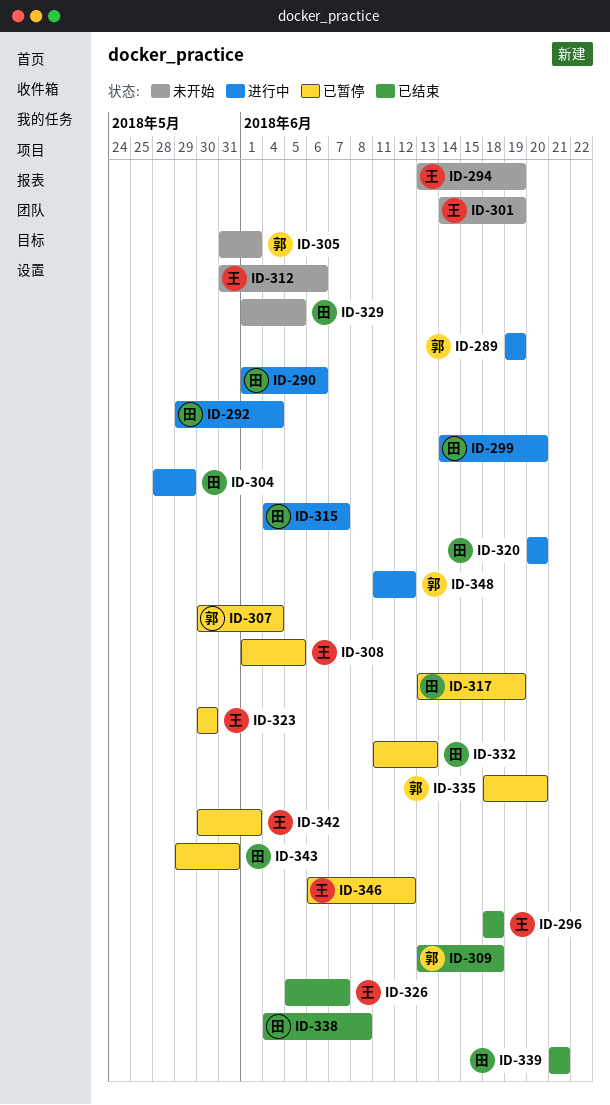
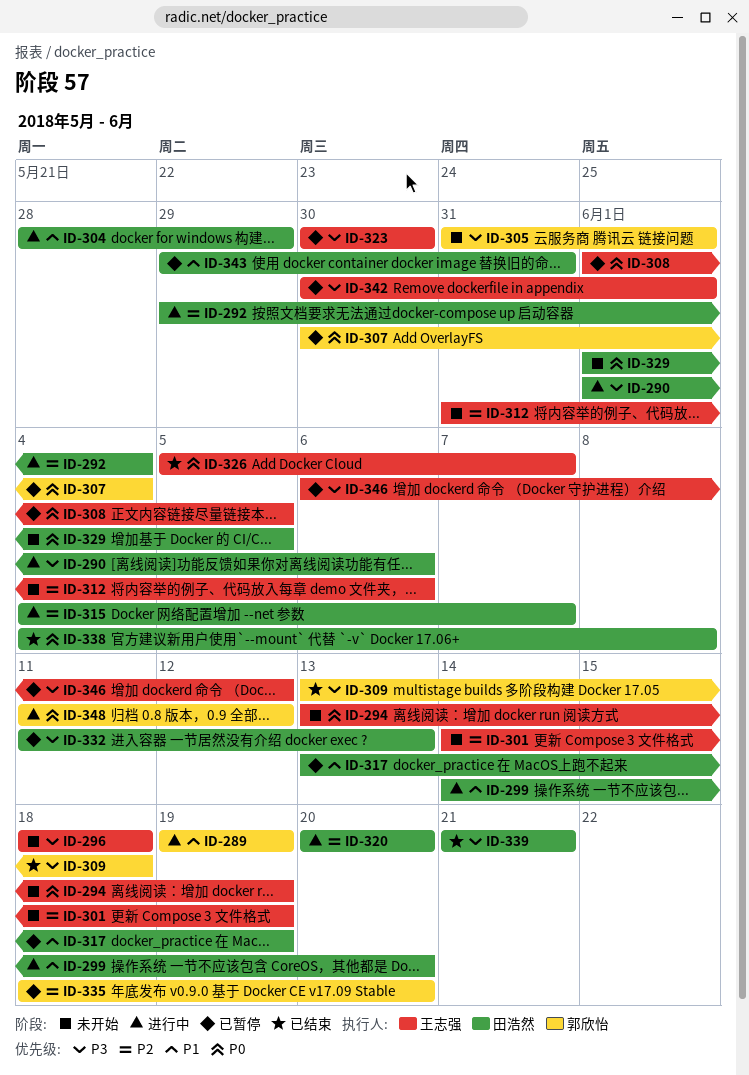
ID-296, status: 已结束 -> 未开始

